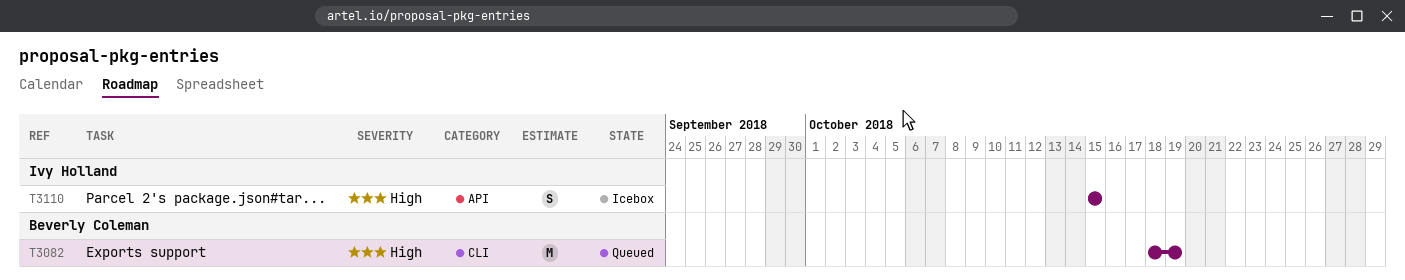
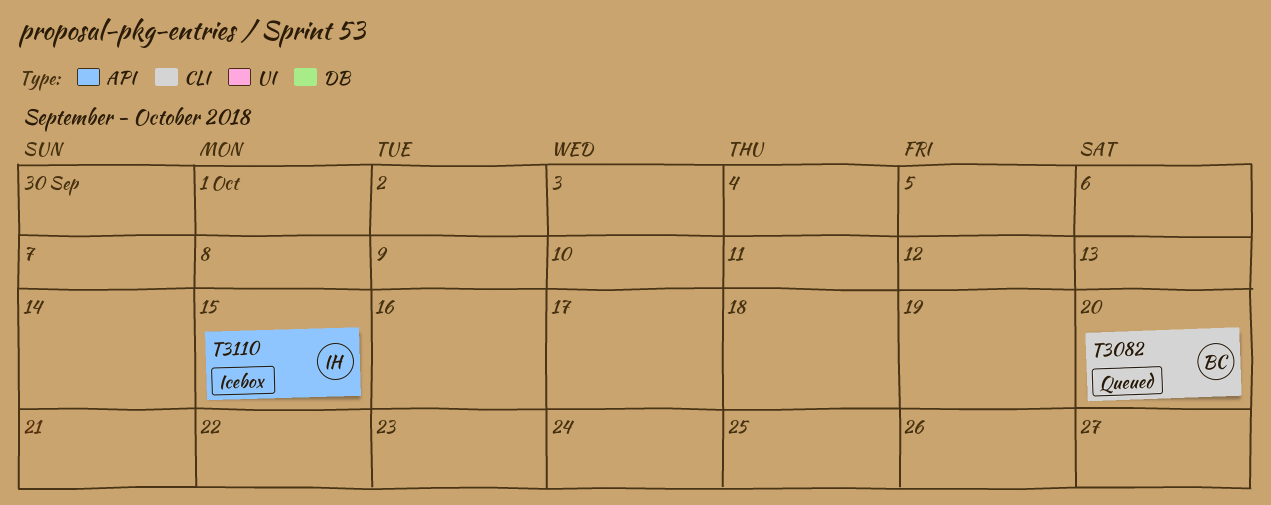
T3082, due: Oct 19 -> Oct 20

